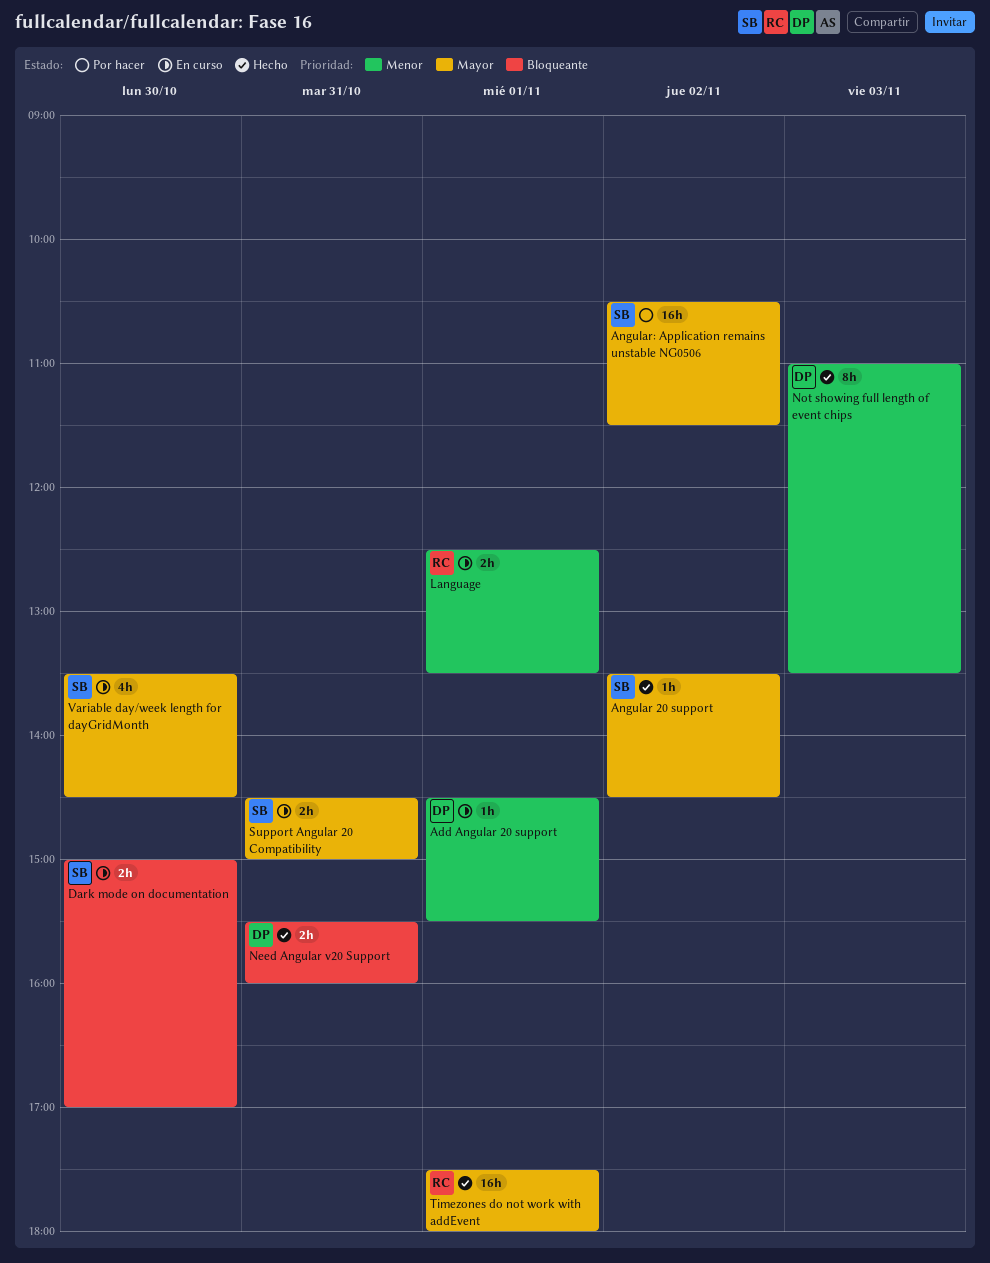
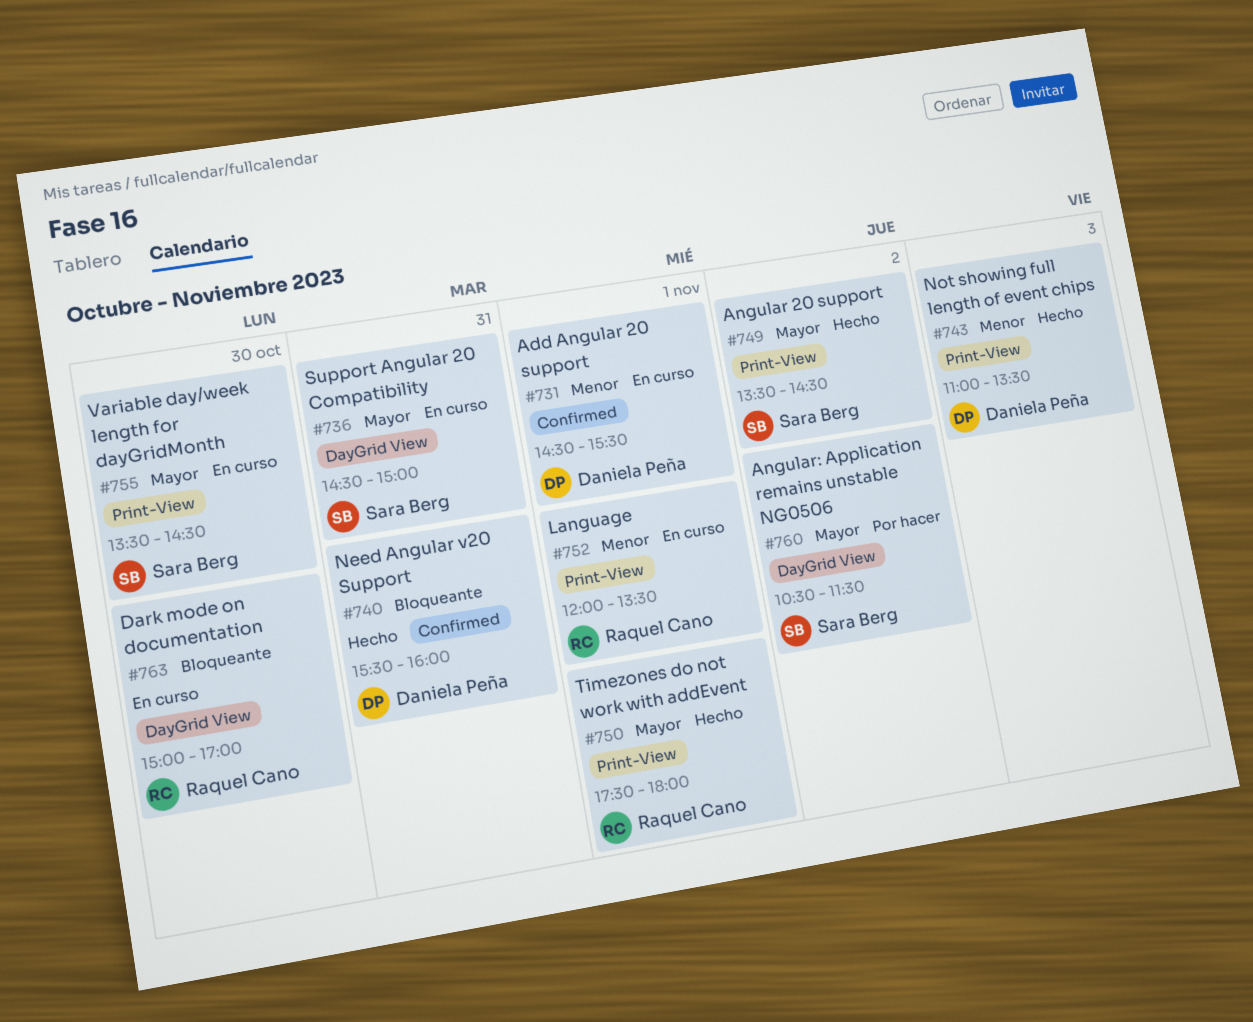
Dark mode on documentation, owner: Sara Berg -> Raquel Cano
Language, begins: 12:30 -> 12:00

